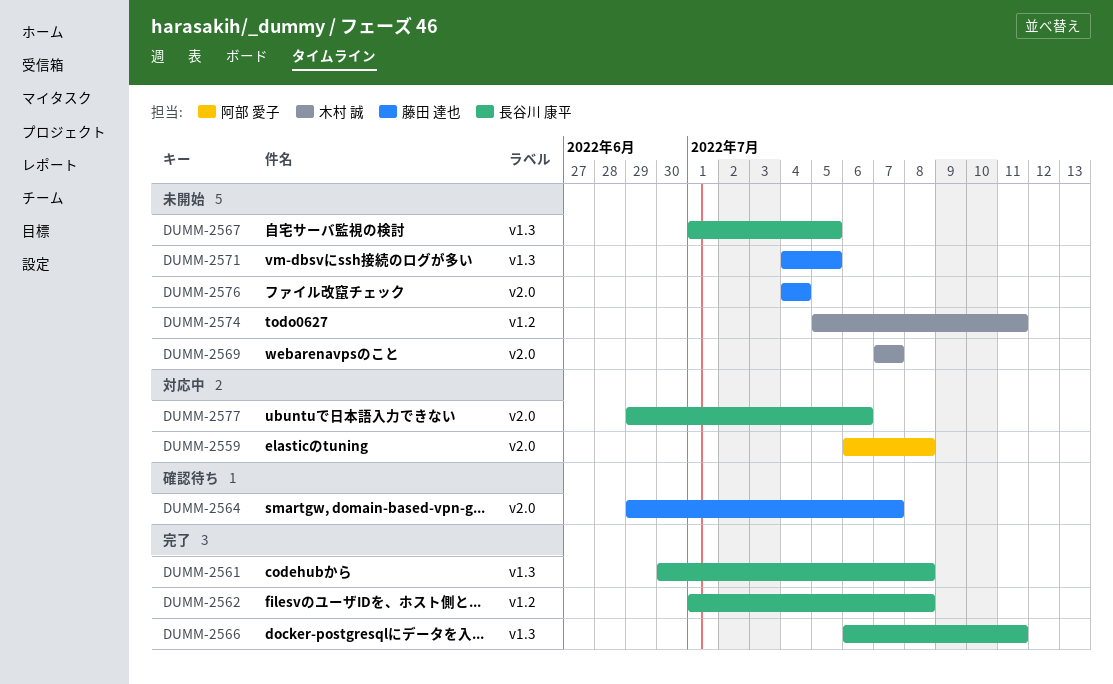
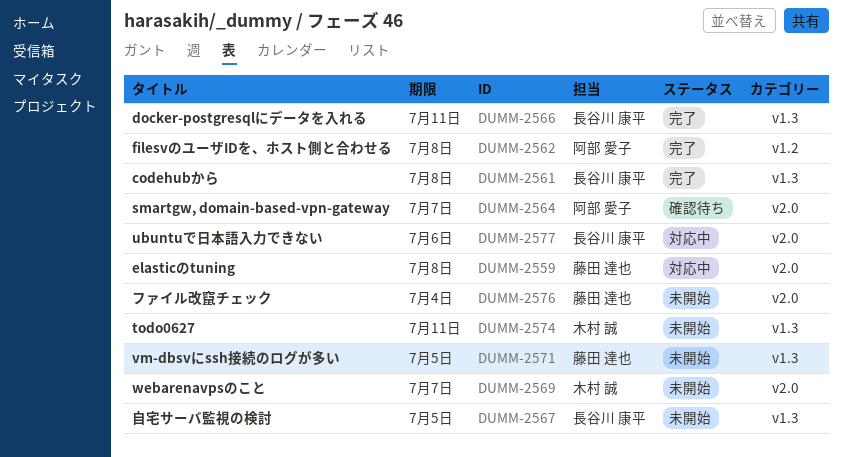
DUMM-2559, owner: 阿部 愛子 -> 藤田 達也
DUMM-2562, owner: 長谷川 康平 -> 阿部 愛子
DUMM-2564, owner: 藤田 達也 -> 阿部 愛子
DUMM-2574, label: v1.2 -> v1.3

